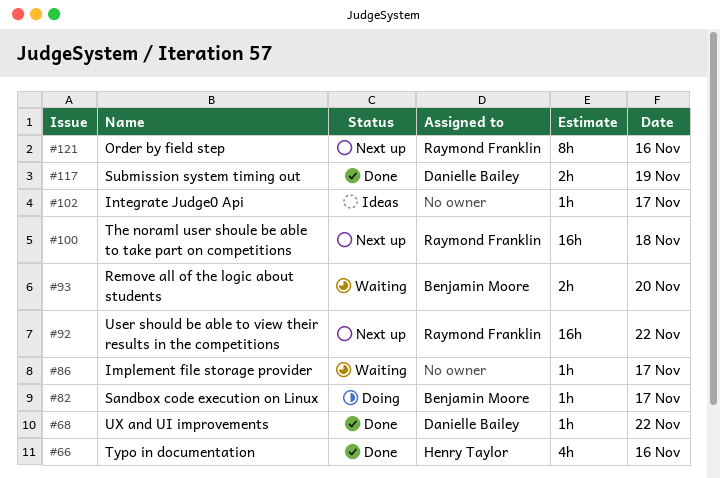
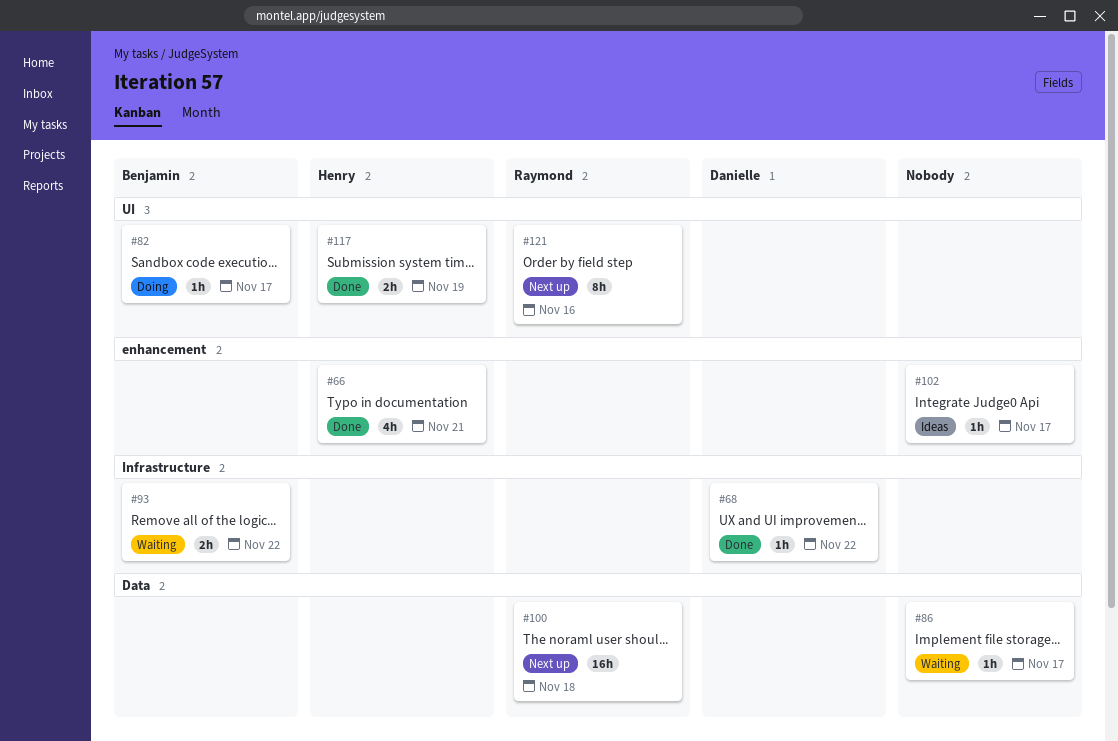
#66, day: Nov 16 -> Nov 21
#92: present -> none
#93, day: Nov 20 -> Nov 22
#117, owner: Danielle Bailey -> Henry Taylor

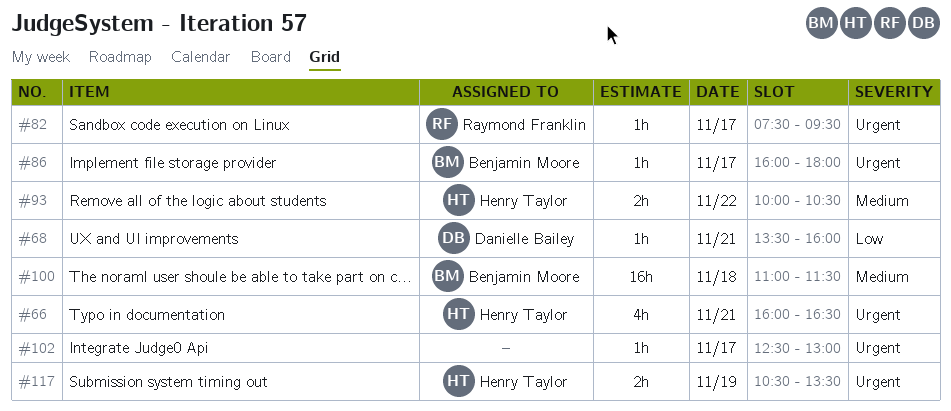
#68, day: Nov 22 -> Nov 21
#82, owner: Benjamin Moore -> Raymond Franklin
#86, owner: none -> Benjamin Moore
#93, owner: Benjamin Moore -> Henry Taylor
#100, owner: Raymond Franklin -> Benjamin Moore
#121: present -> none

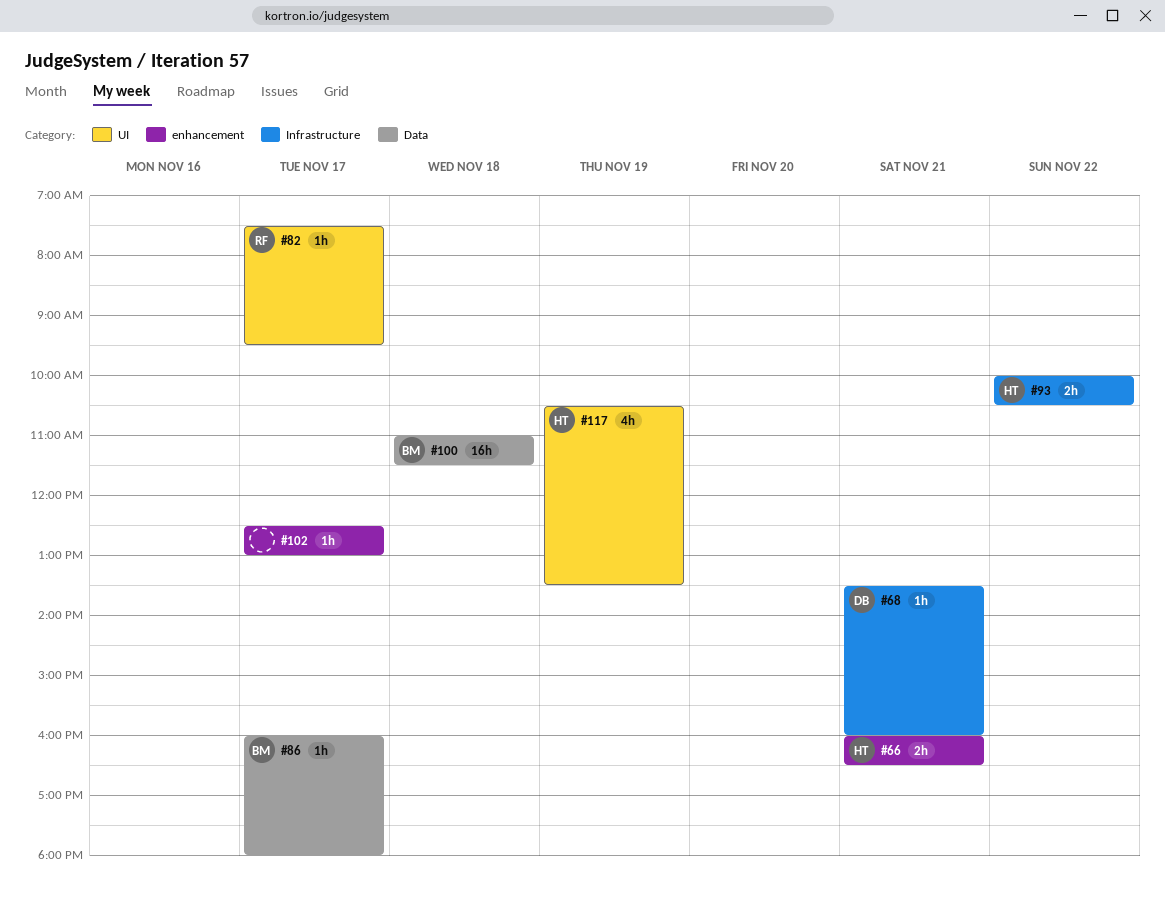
#66, estimate: 4h -> 2h
#117, estimate: 2h -> 4h

